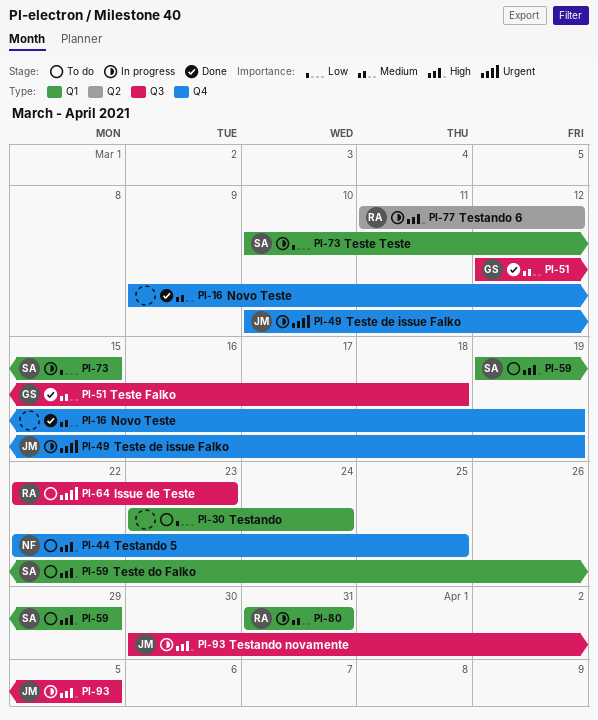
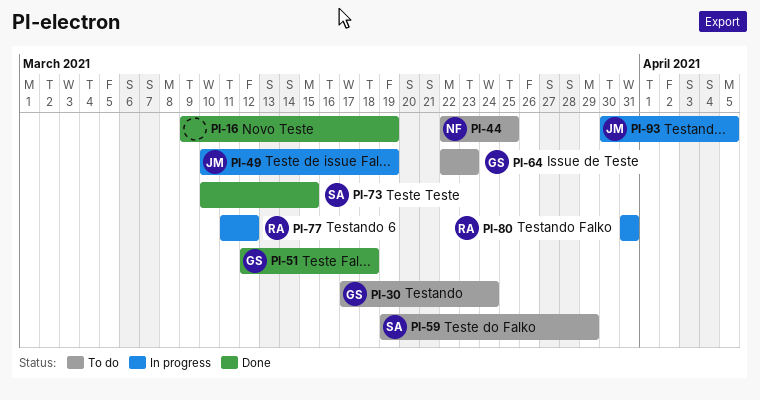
PI-30, owner: none -> GS
PI-30, start: Mar 23 -> Mar 17
PI-64, owner: RA -> GS
PI-73, status: In progress -> Done

